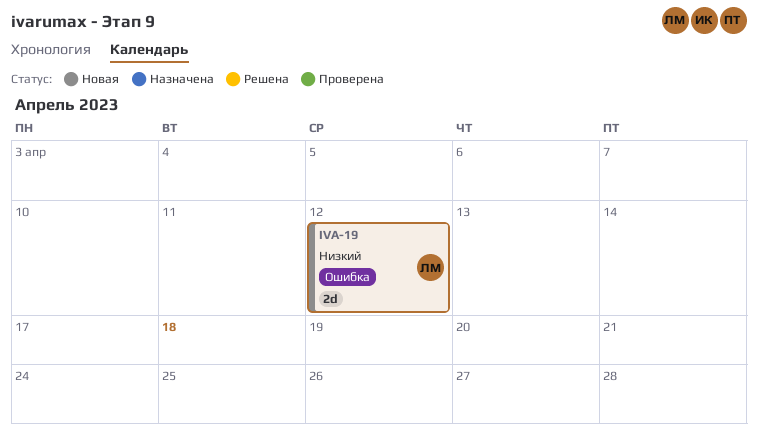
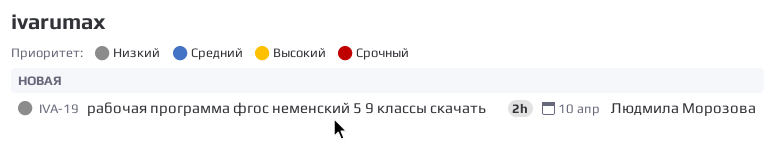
IVA-19, estimate: 2d -> 2h
IVA-19, due: Apr 12 -> Apr 10

